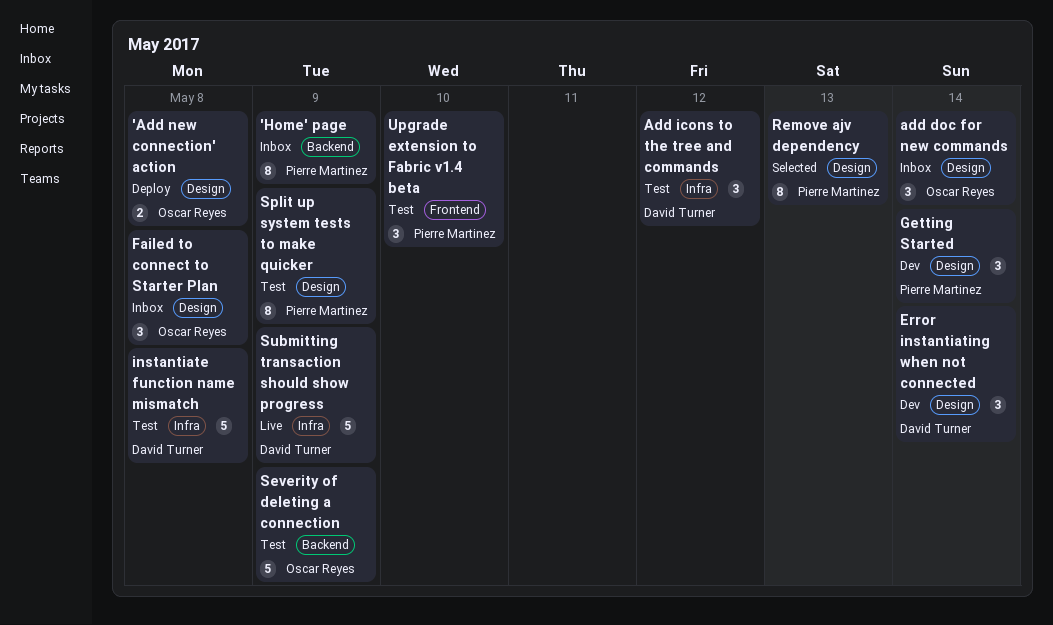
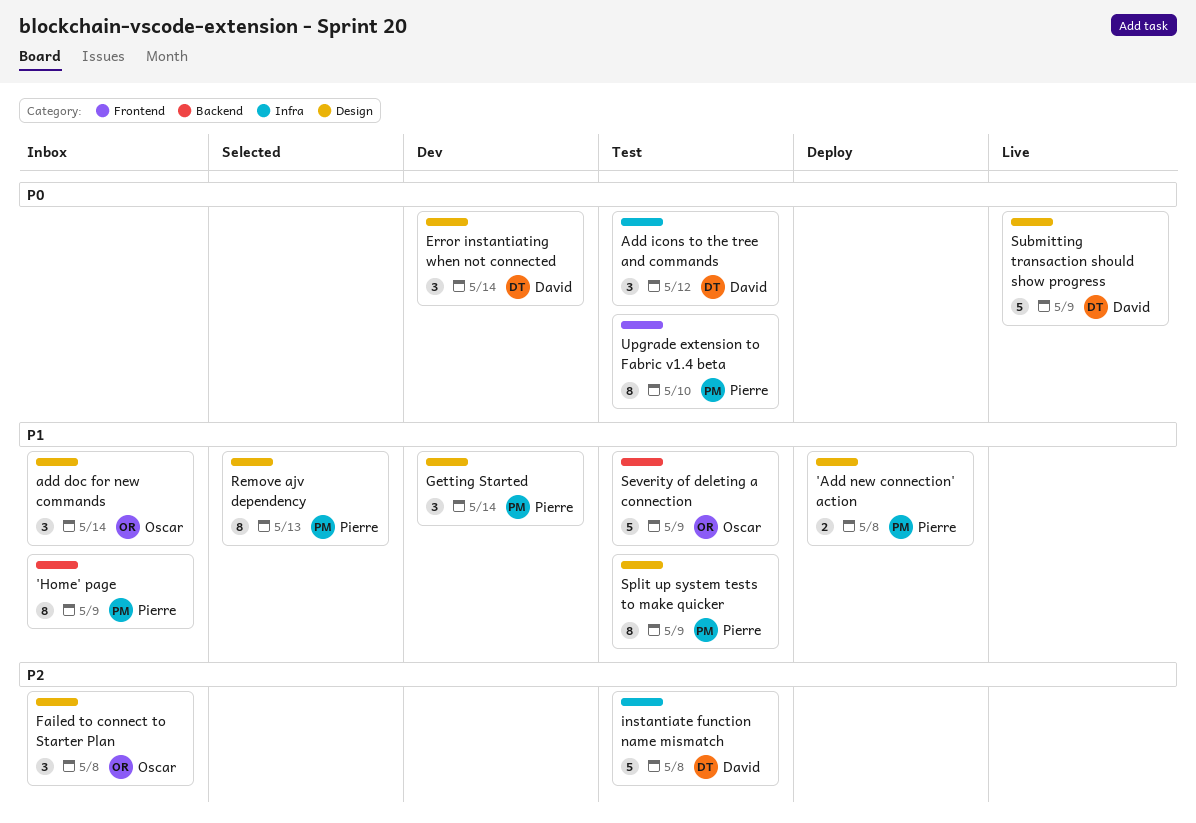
'Add new connection' action, owner: Oscar Reyes -> Pierre Martinez
Submitting transaction should show progress, label: Infra -> Design
Upgrade extension to Fabric v1.4 beta, estimate: 3 -> 8

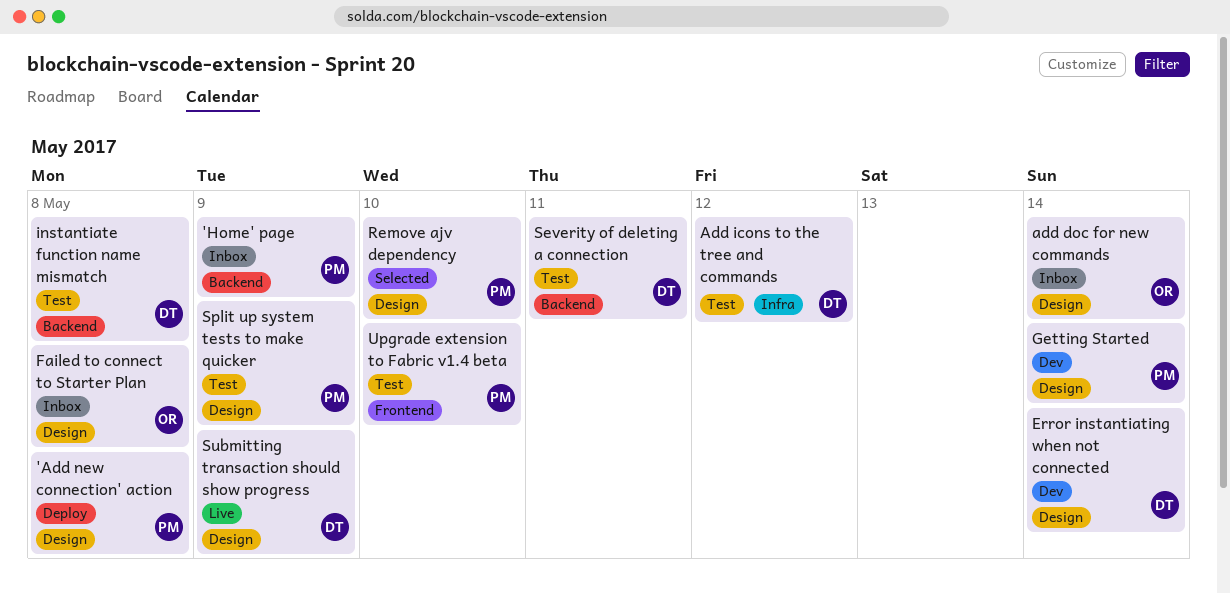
instantiate function name mismatch, label: Infra -> Backend
Remove ajv dependency, due: May 13 -> May 10
Severity of deleting a connection, owner: Oscar -> David
Severity of deleting a connection, due: May 9 -> May 11

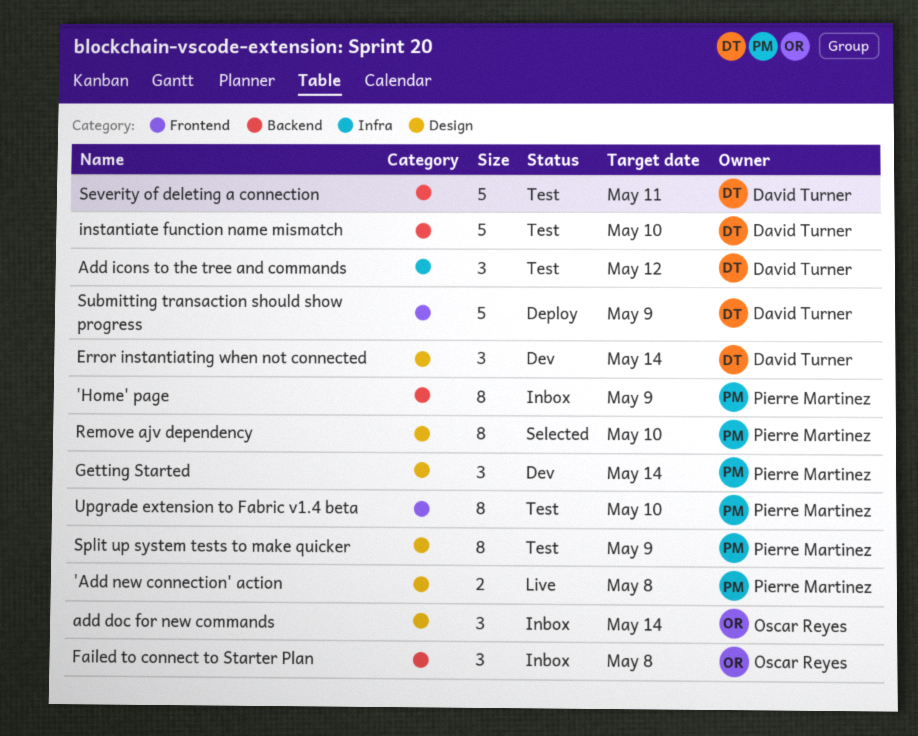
'Add new connection' action, status: Deploy -> Live
Failed to connect to Starter Plan, label: Design -> Backend
instantiate function name mismatch, due: May 8 -> May 10
Submitting transaction should show progress, status: Live -> Deploy
Submitting transaction should show progress, label: Design -> Frontend

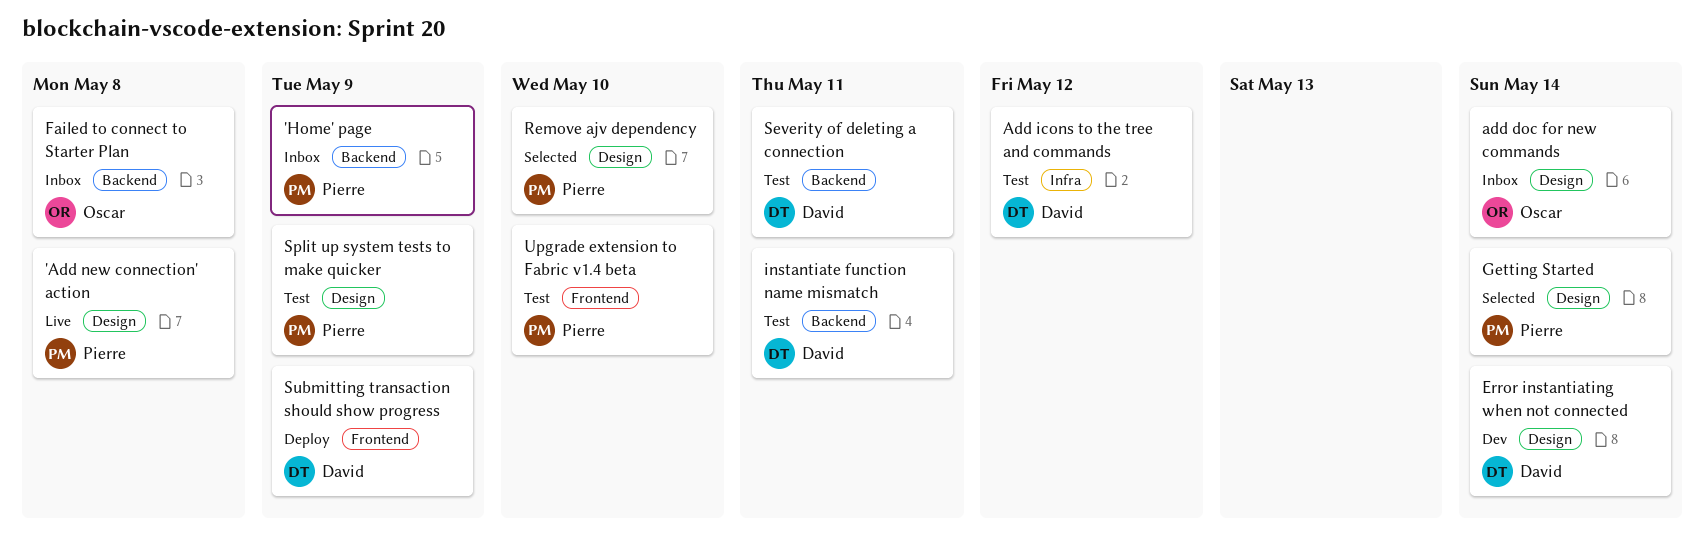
Getting Started, status: Dev -> Selected
instantiate function name mismatch, due: May 10 -> May 11

